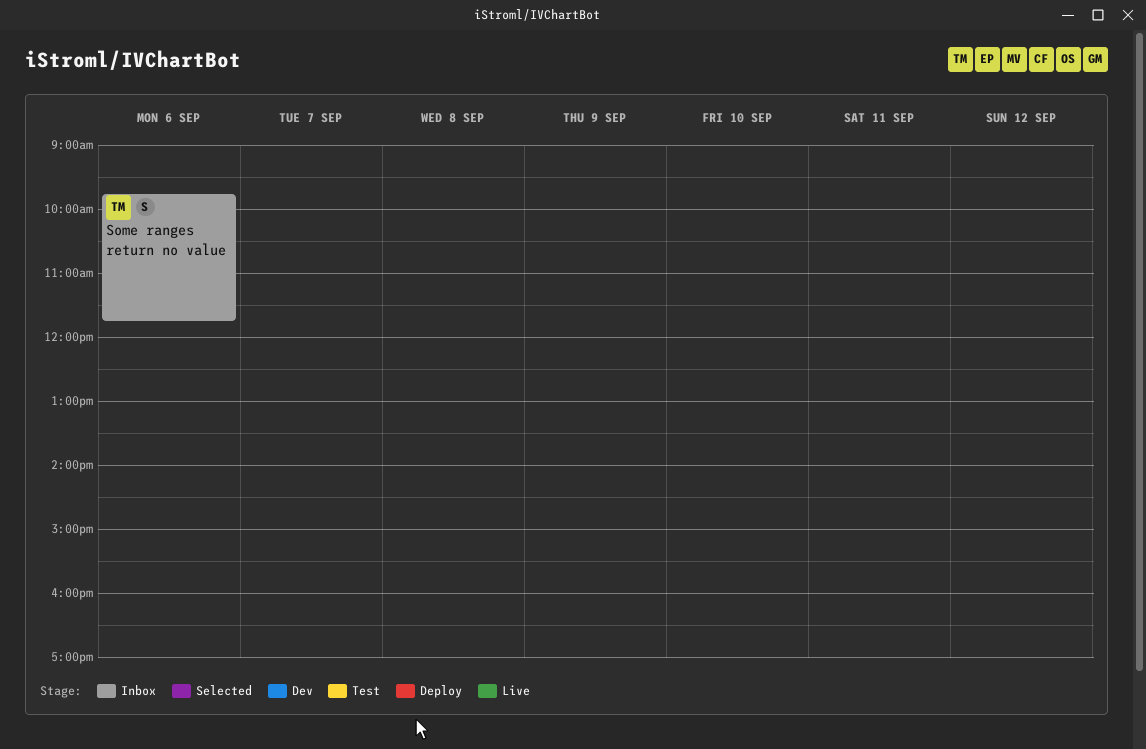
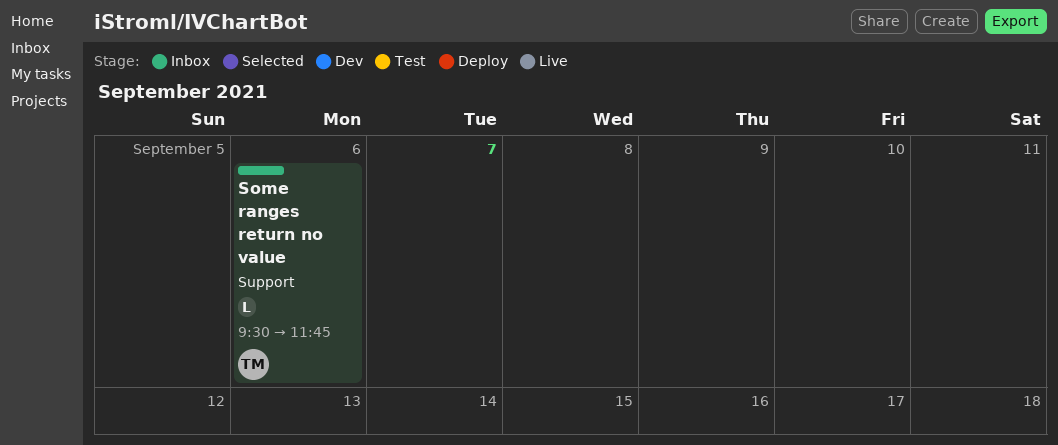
Some ranges return no value, estimate: S -> L
Some ranges return no value, begins: 09:45 -> 09:30

